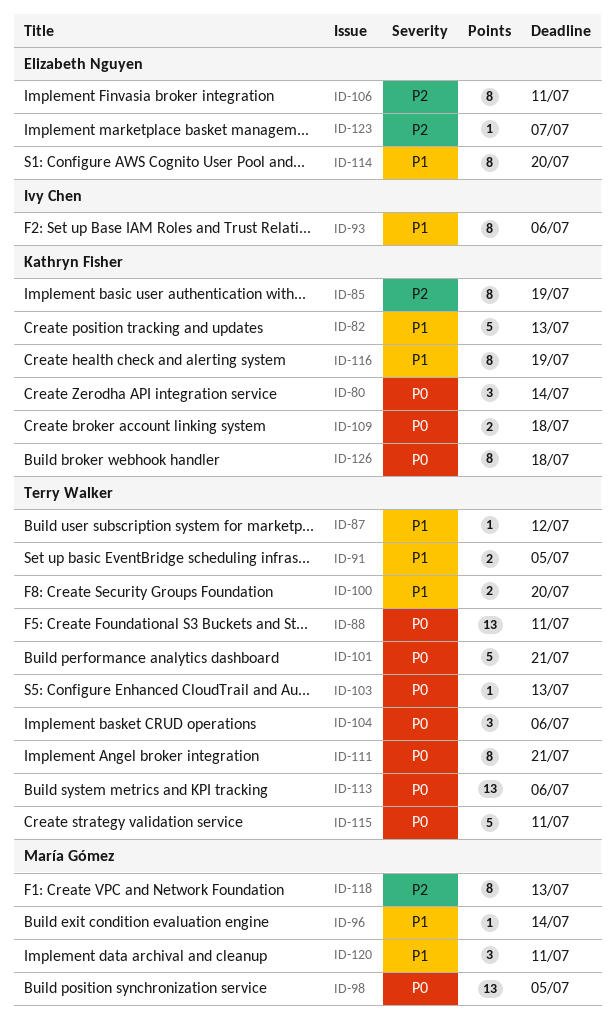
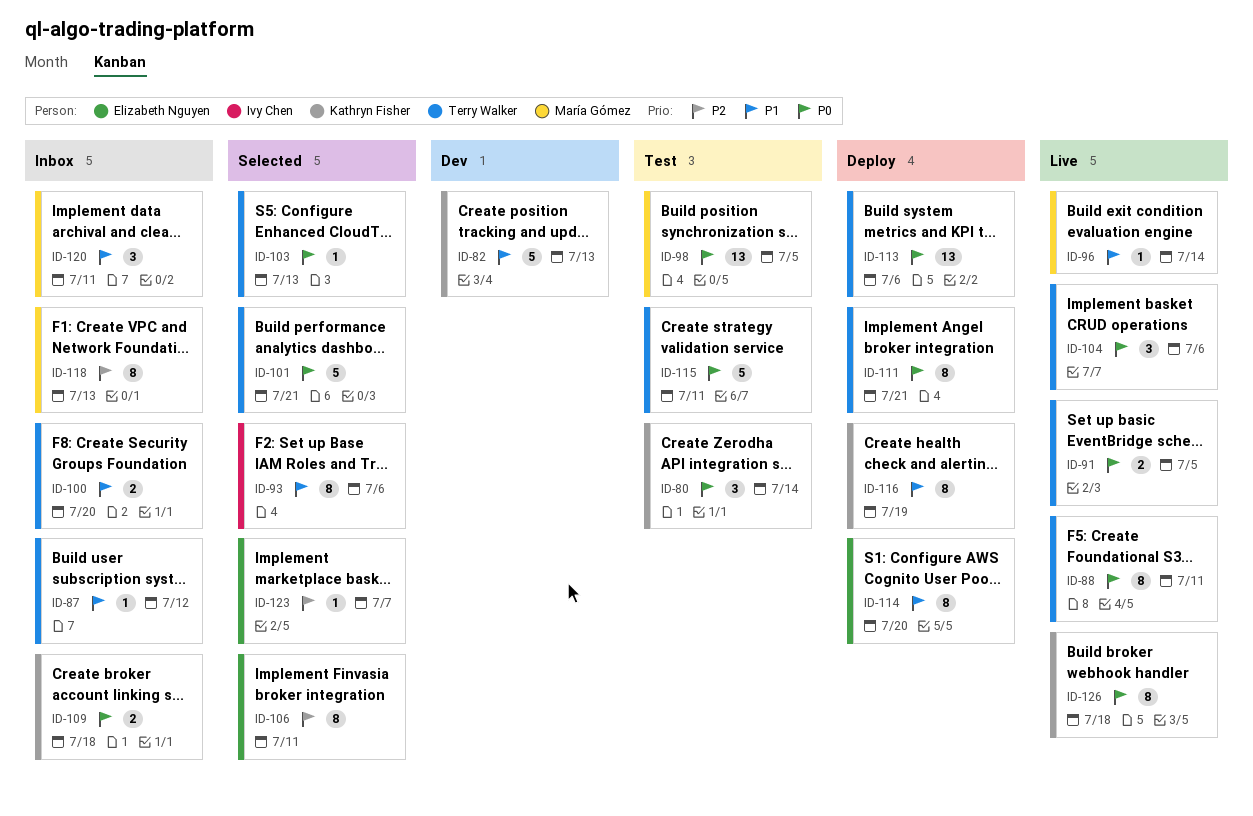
ID-85: present -> none
ID-88, estimate: 13 -> 8
ID-91, priority: P1 -> P0

